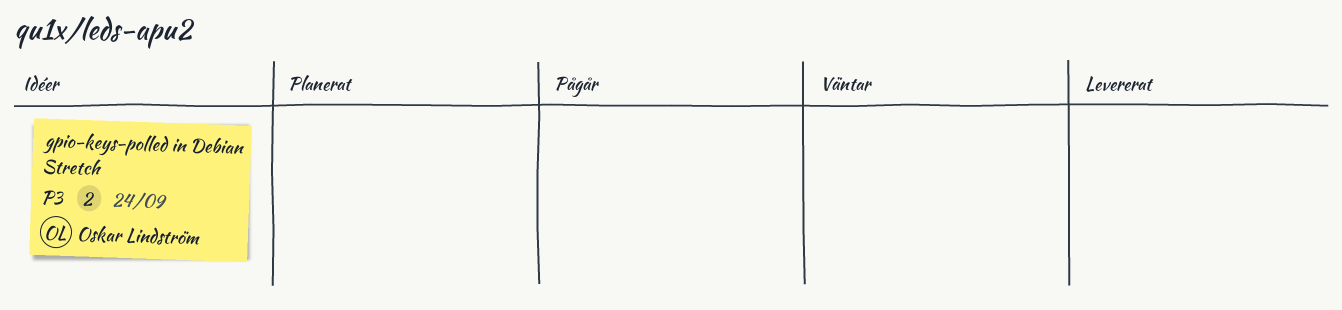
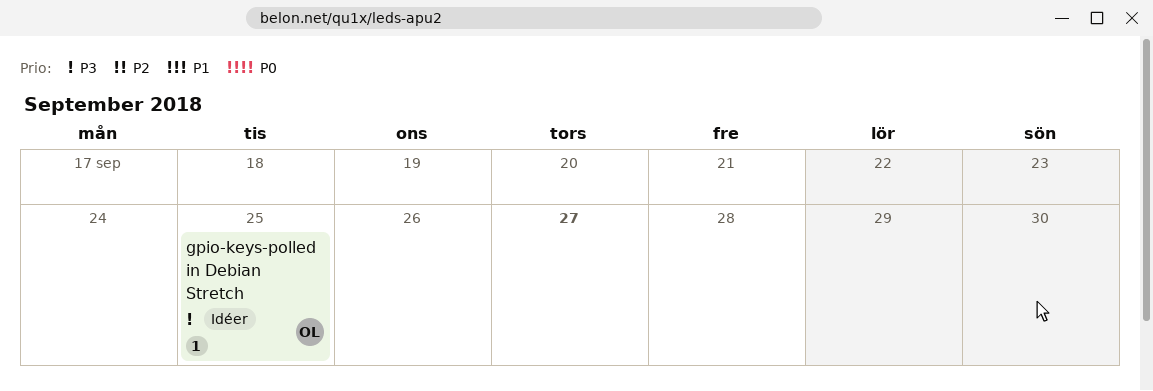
gpio-keys-polled in Debian Stretch, estimate: 2 -> 1
gpio-keys-polled in Debian Stretch, due: Sep 24 -> Sep 25

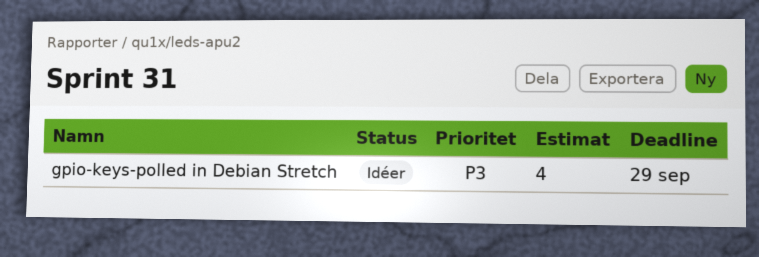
gpio-keys-polled in Debian Stretch, estimate: 1 -> 4
gpio-keys-polled in Debian Stretch, due: Sep 25 -> Sep 29

